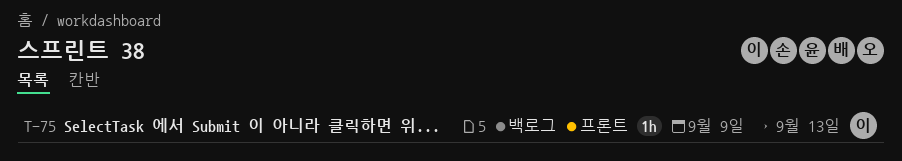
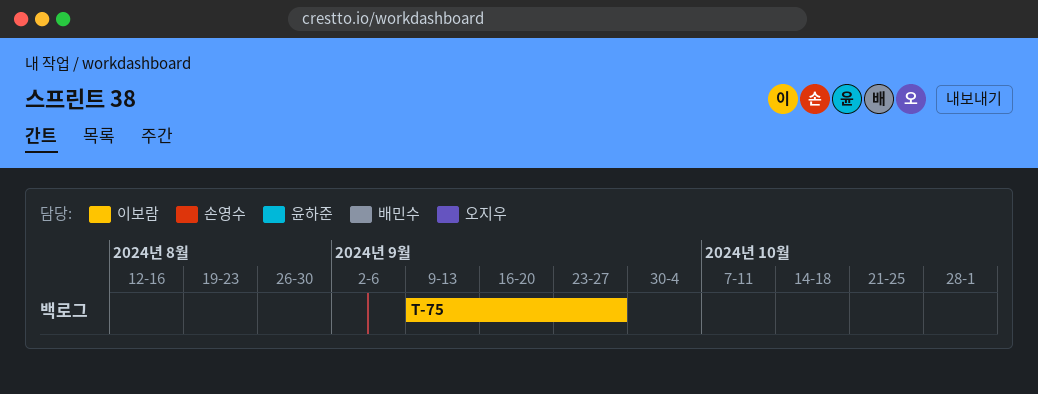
T-75, due: Sep 13 -> Sep 27

